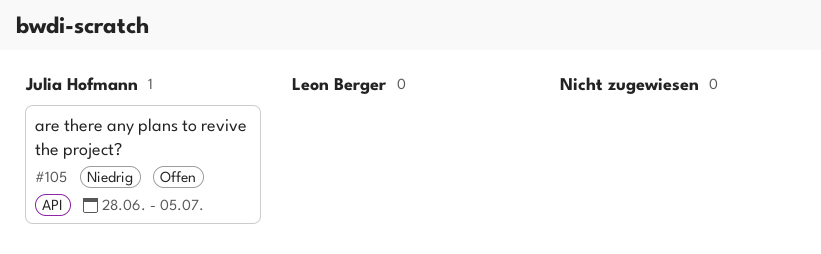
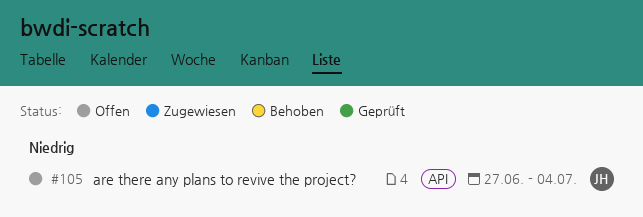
#105, start: Jun 28 -> Jun 27
#105, due: Jul 5 -> Jul 4

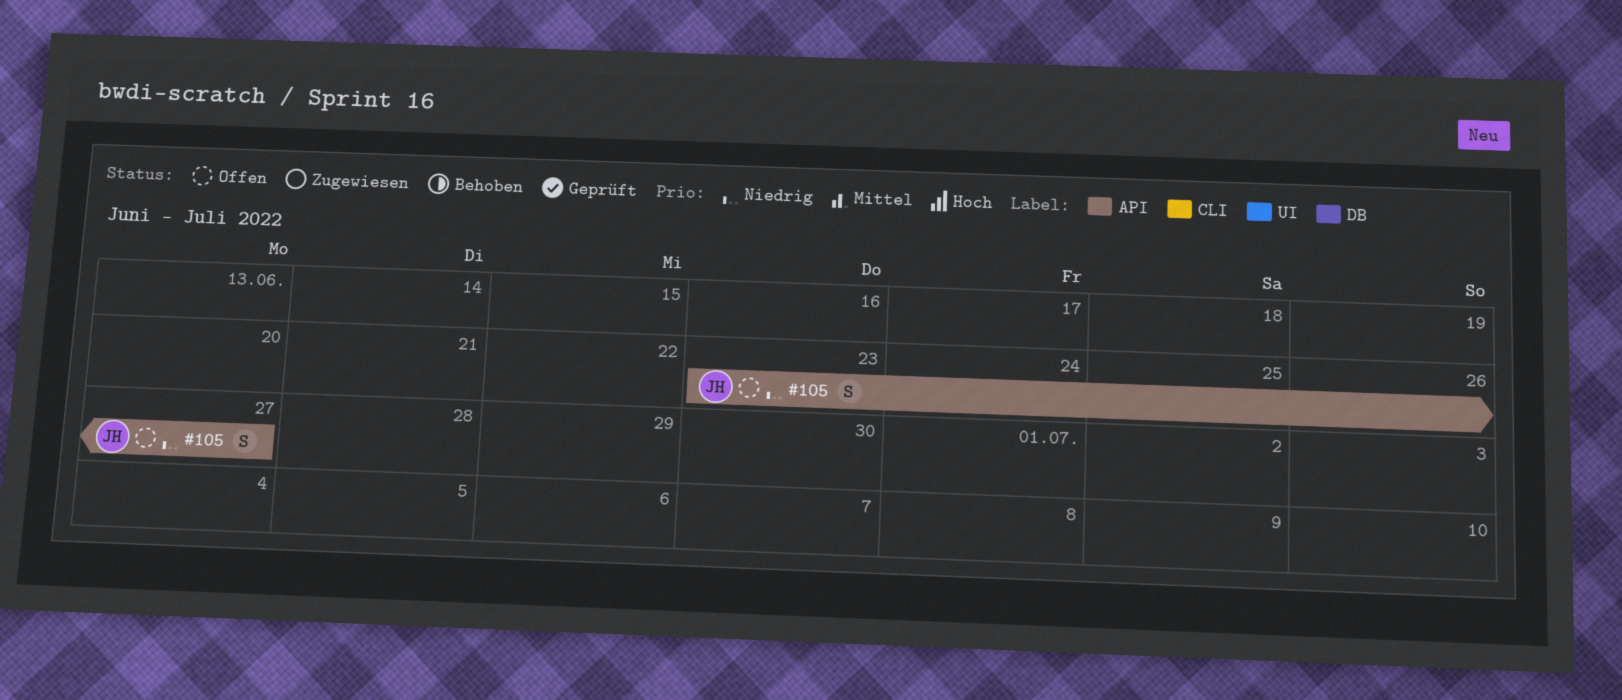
#105, start: Jun 27 -> Jun 23
#105, due: Jul 4 -> Jun 27

